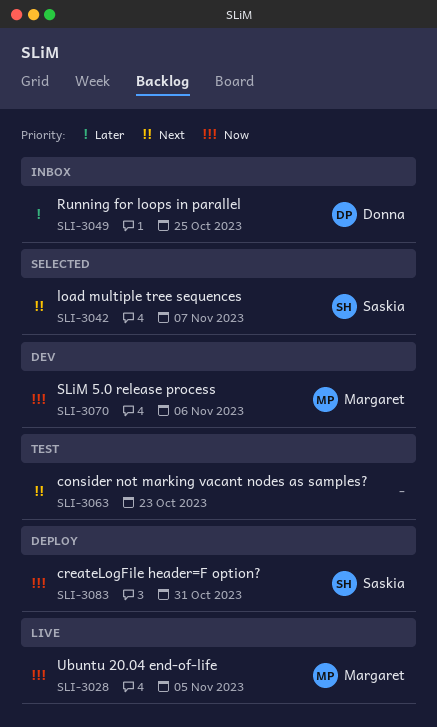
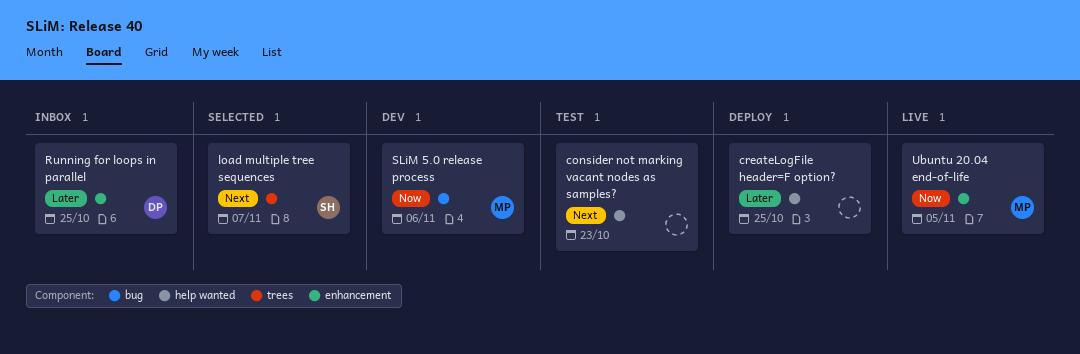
createLogFile header=F option?, owner: Saskia -> none
createLogFile header=F option?, priority: Now -> Later
createLogFile header=F option?, due: Oct 31 -> Oct 25

